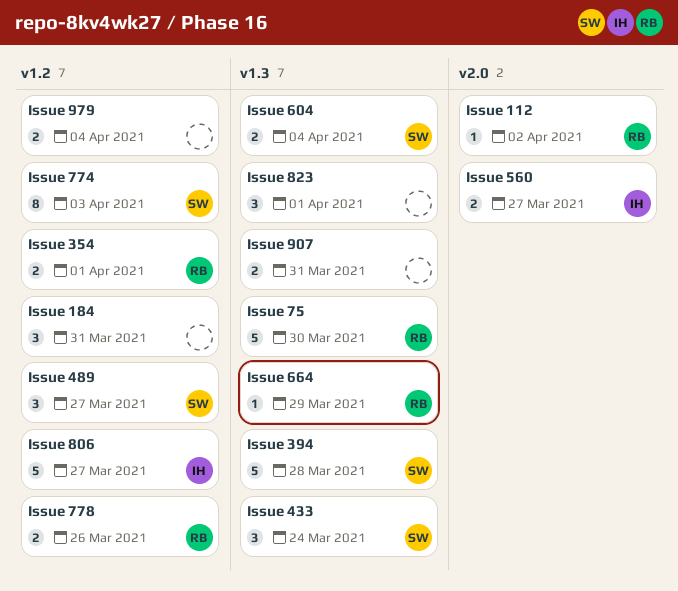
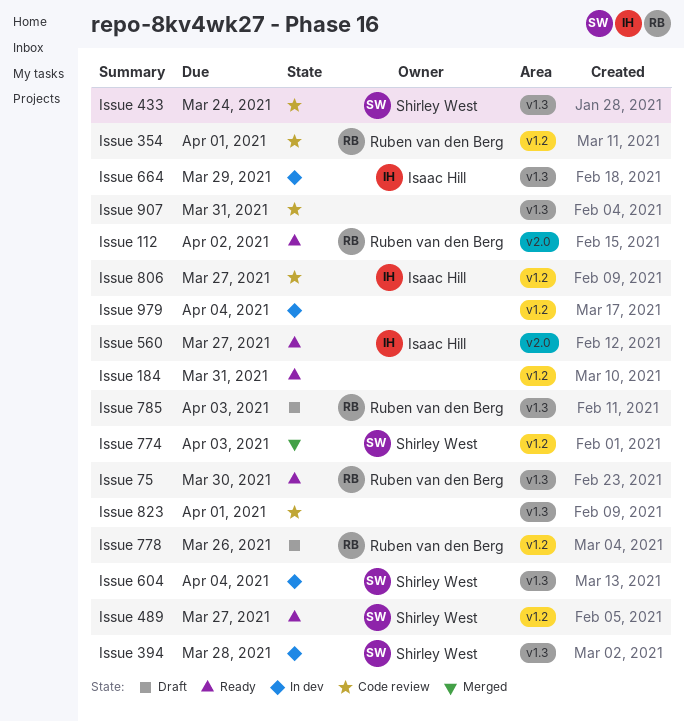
Issue 664, owner: Ruben van den Berg -> Isaac Hill
Issue 785: none -> present

